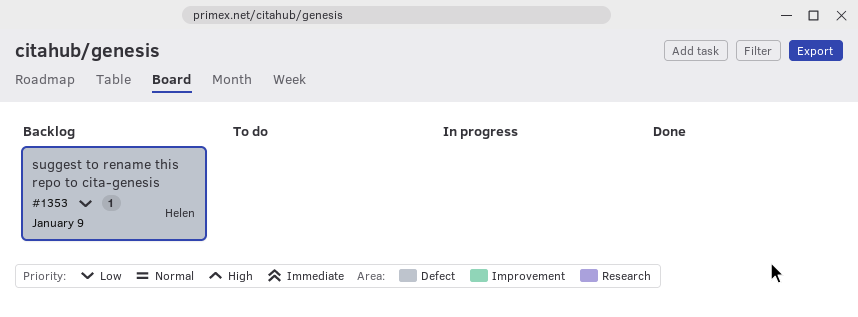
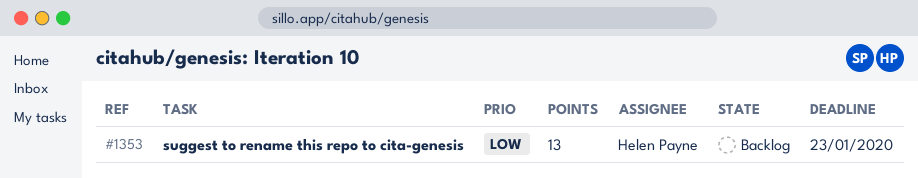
#1353, estimate: 1 -> 13
#1353, due: Jan 9 -> Jan 23

